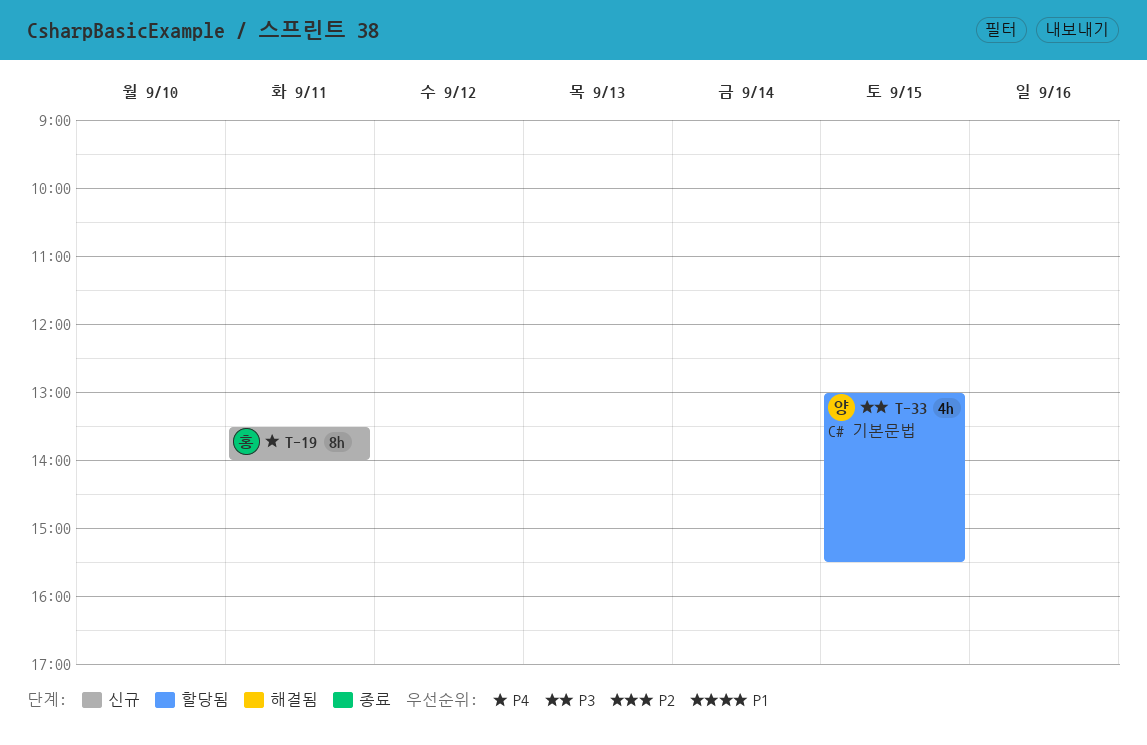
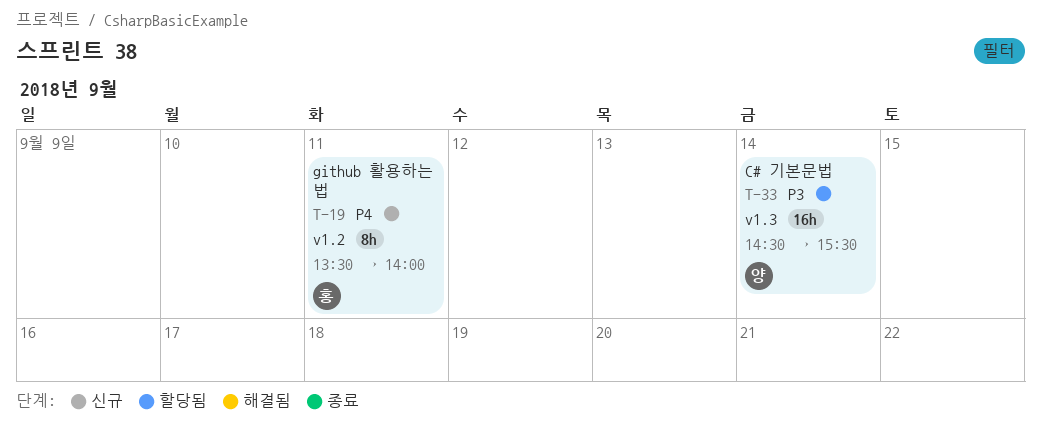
T-33, estimate: 4h -> 16h
T-33, day: Sep 15 -> Sep 14
T-33, begins: 13:00 -> 14:30

